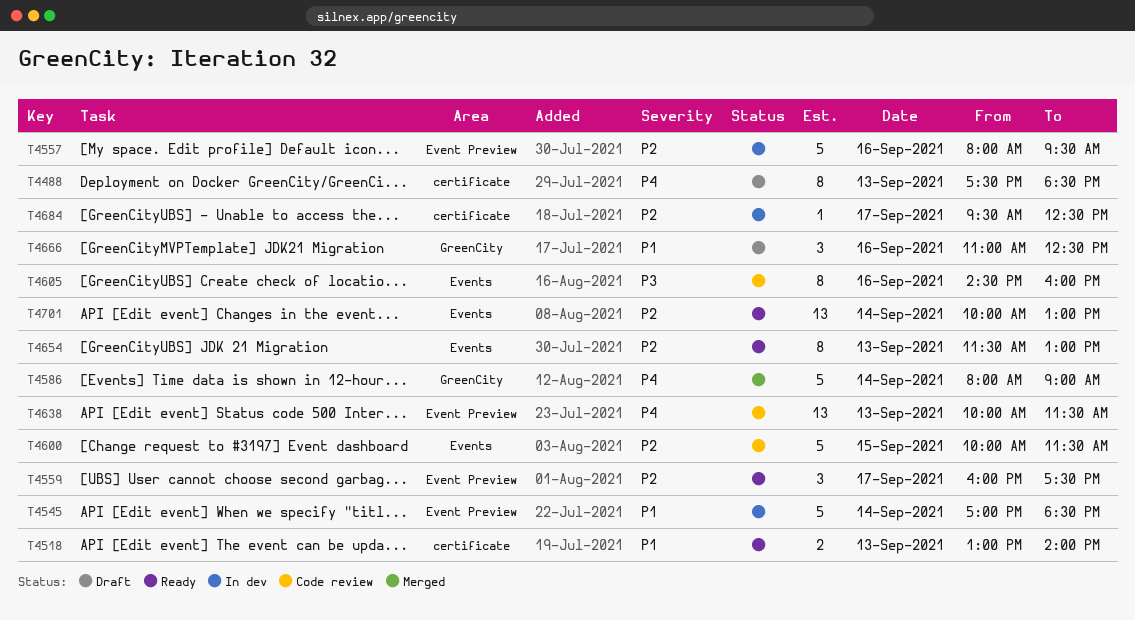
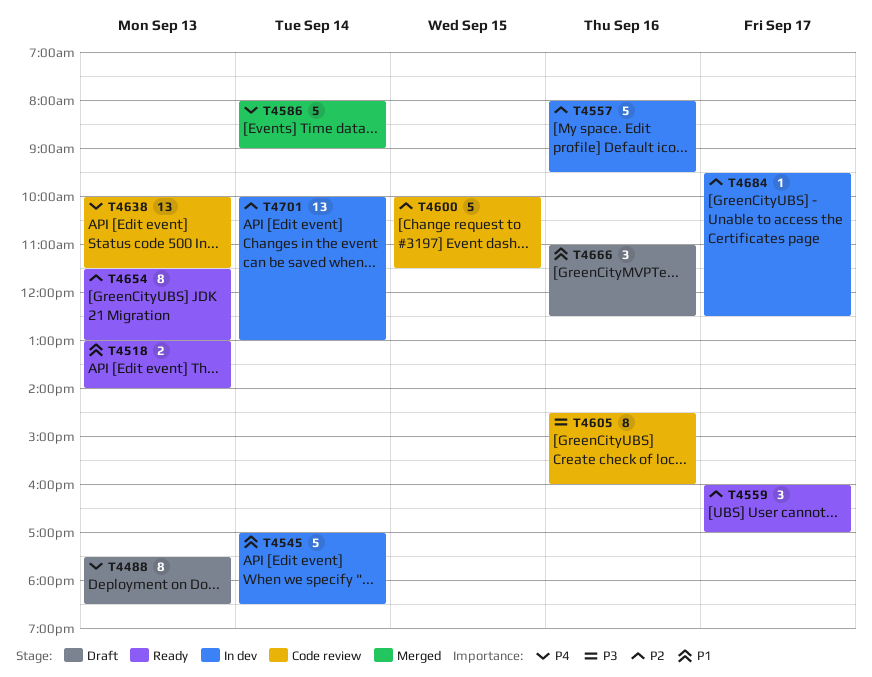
T4559, ends: 17:30 -> 17:00
T4701, status: Ready -> In dev

